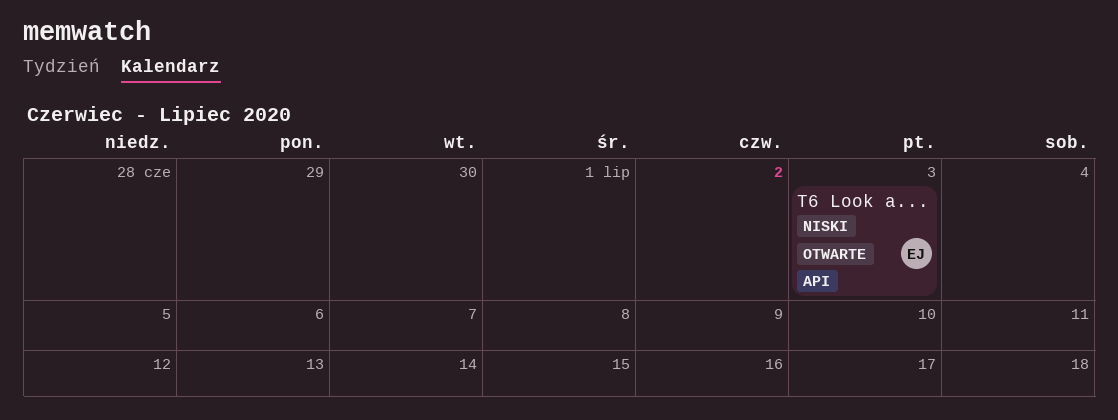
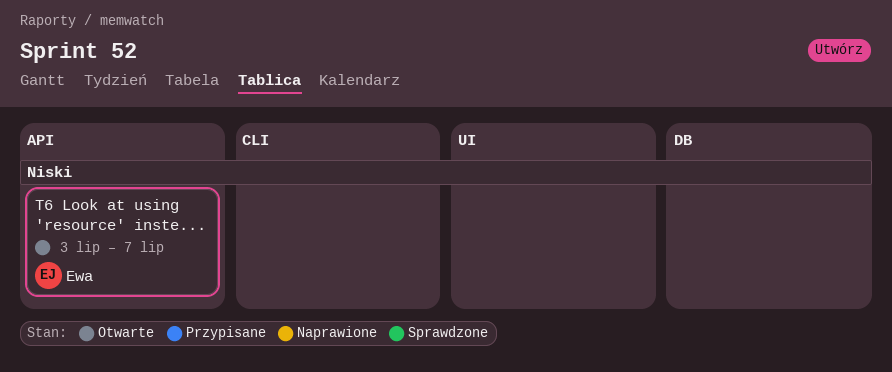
T6, due: Jul 3 -> Jul 7

